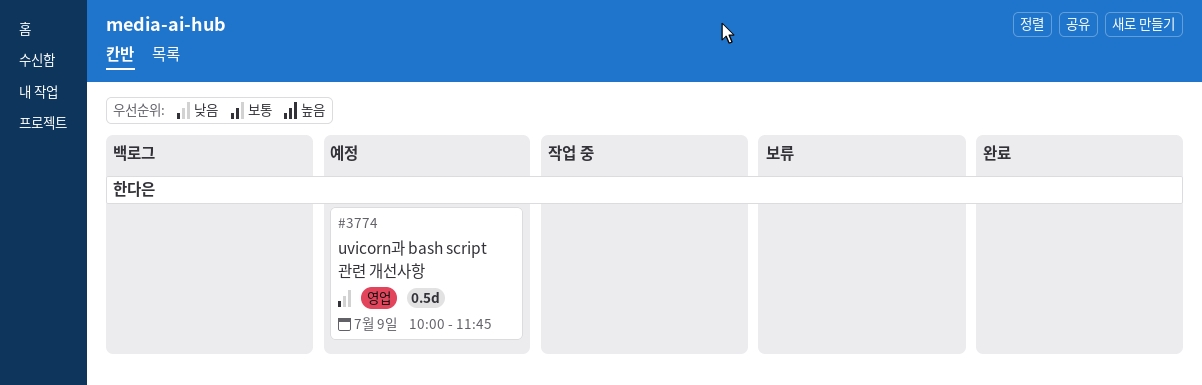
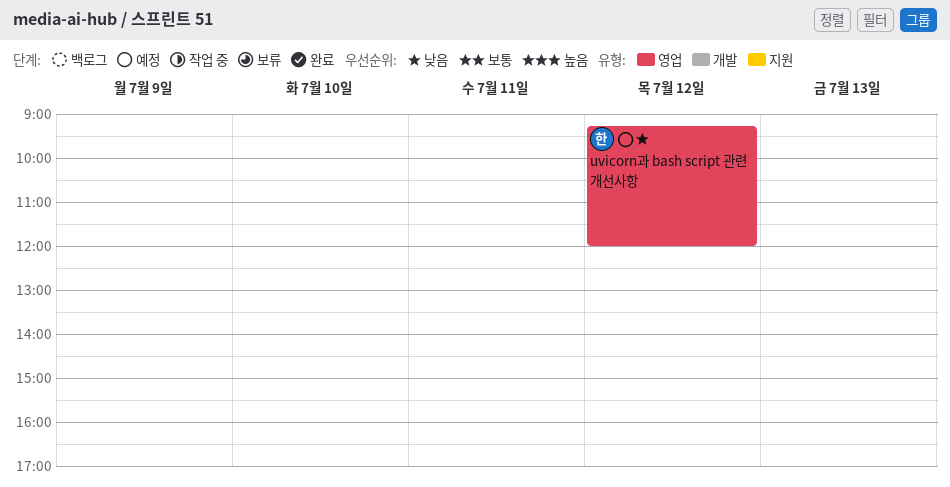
uvicorn과 bash script 관련 개선사항, day: Jul 9 -> Jul 12
uvicorn과 bash script 관련 개선사항, begins: 10:00 -> 09:15
uvicorn과 bash script 관련 개선사항, ends: 11:45 -> 12:00

